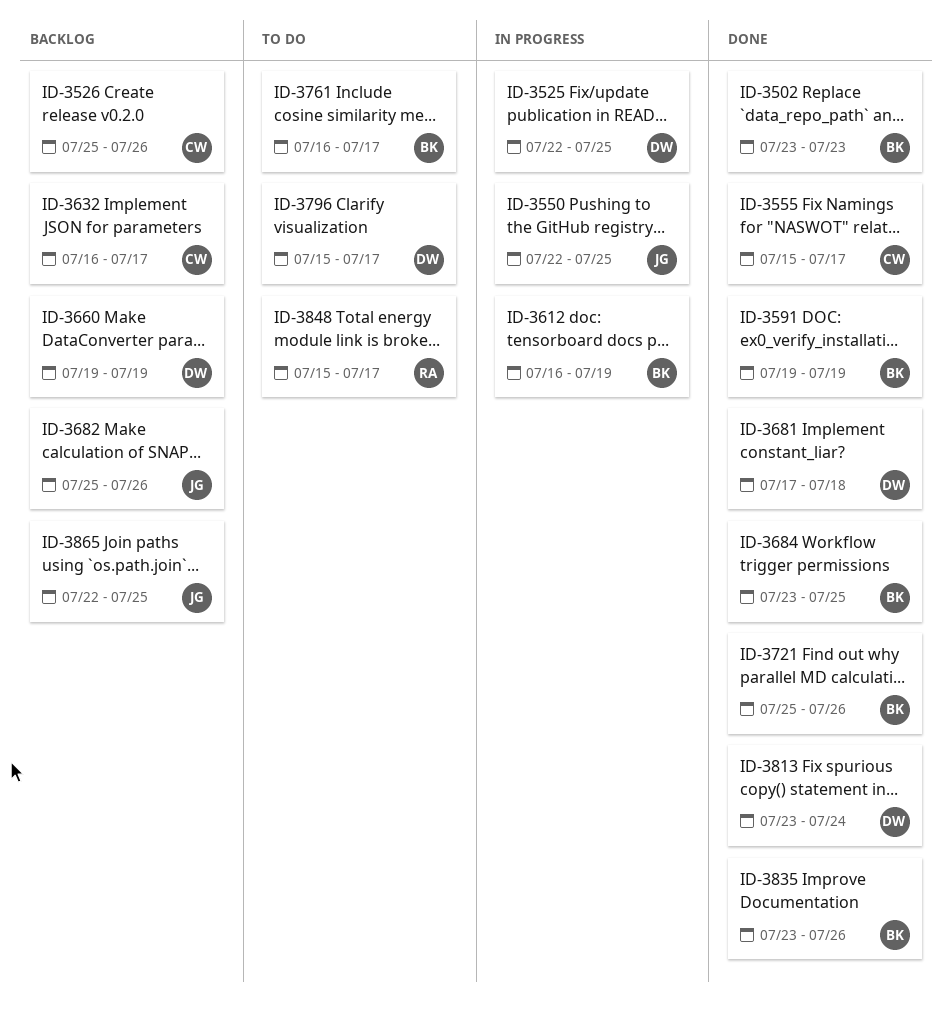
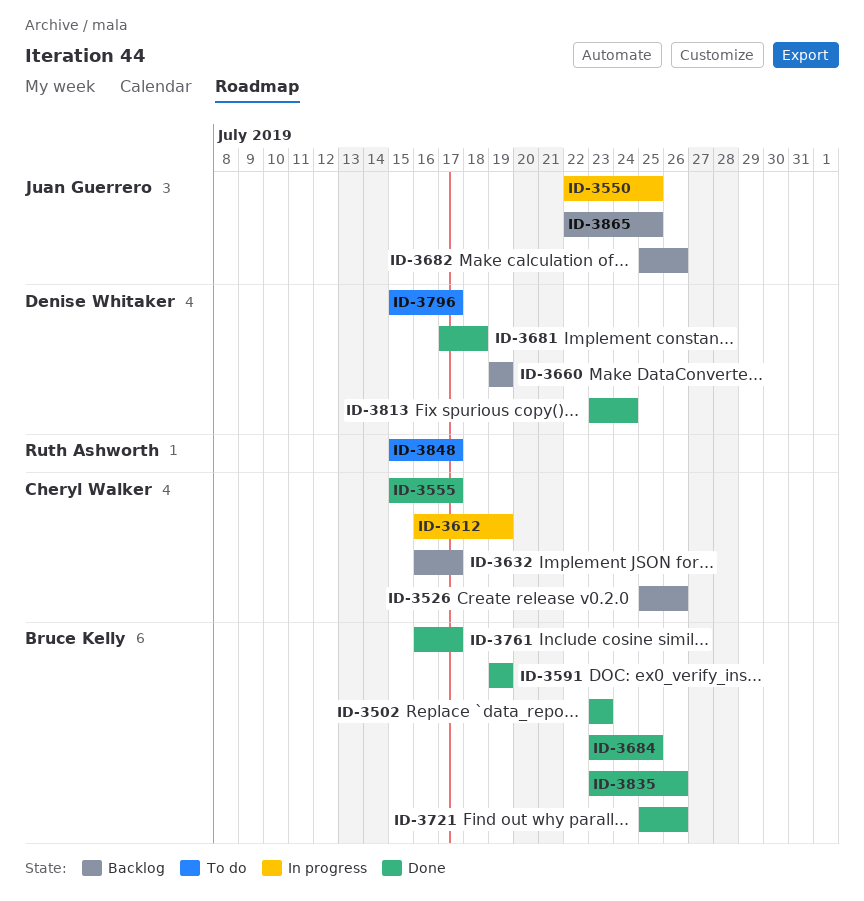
ID-3525: present -> none
ID-3612, owner: Bruce Kelly -> Cheryl Walker
ID-3761, status: To do -> Done

